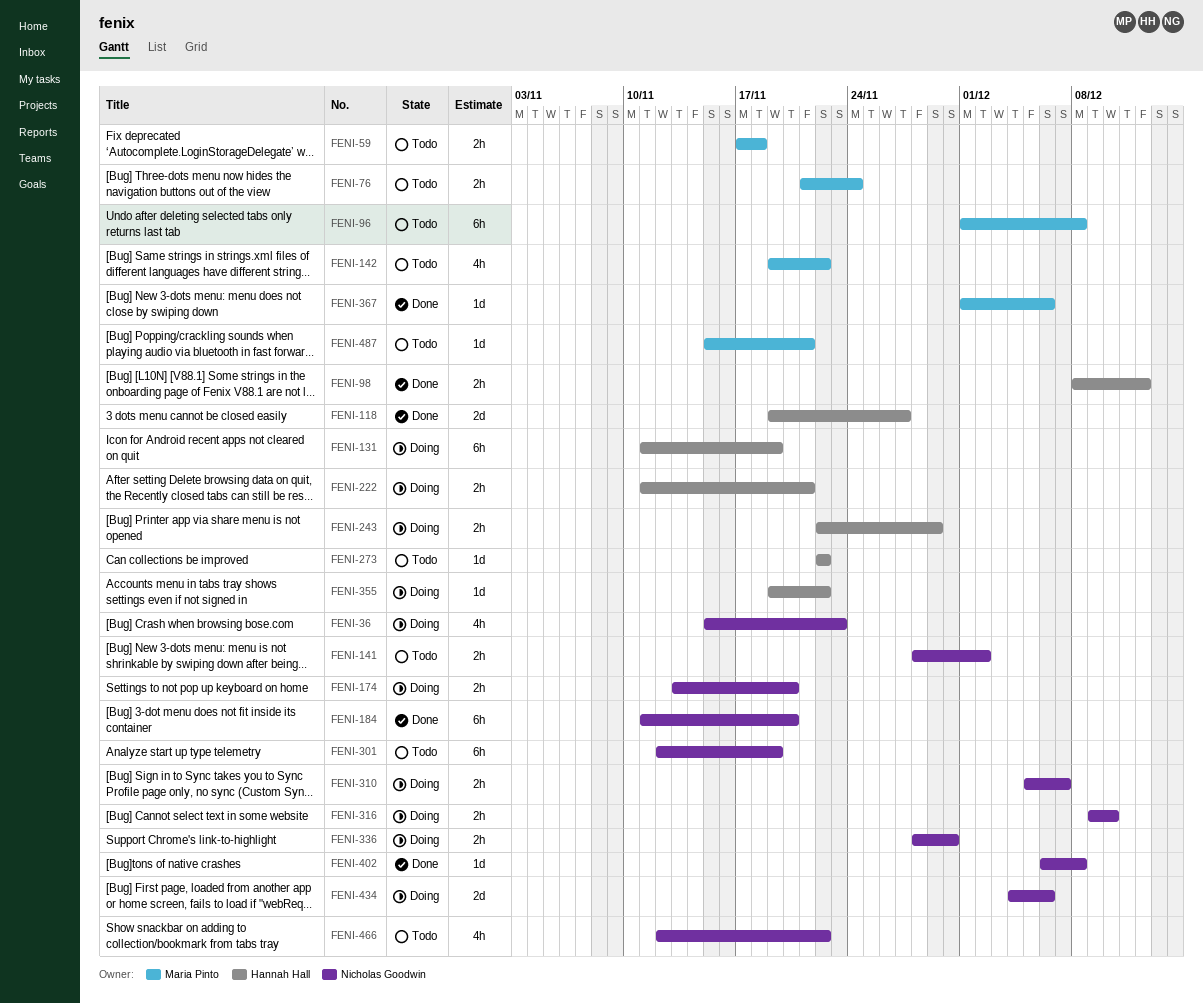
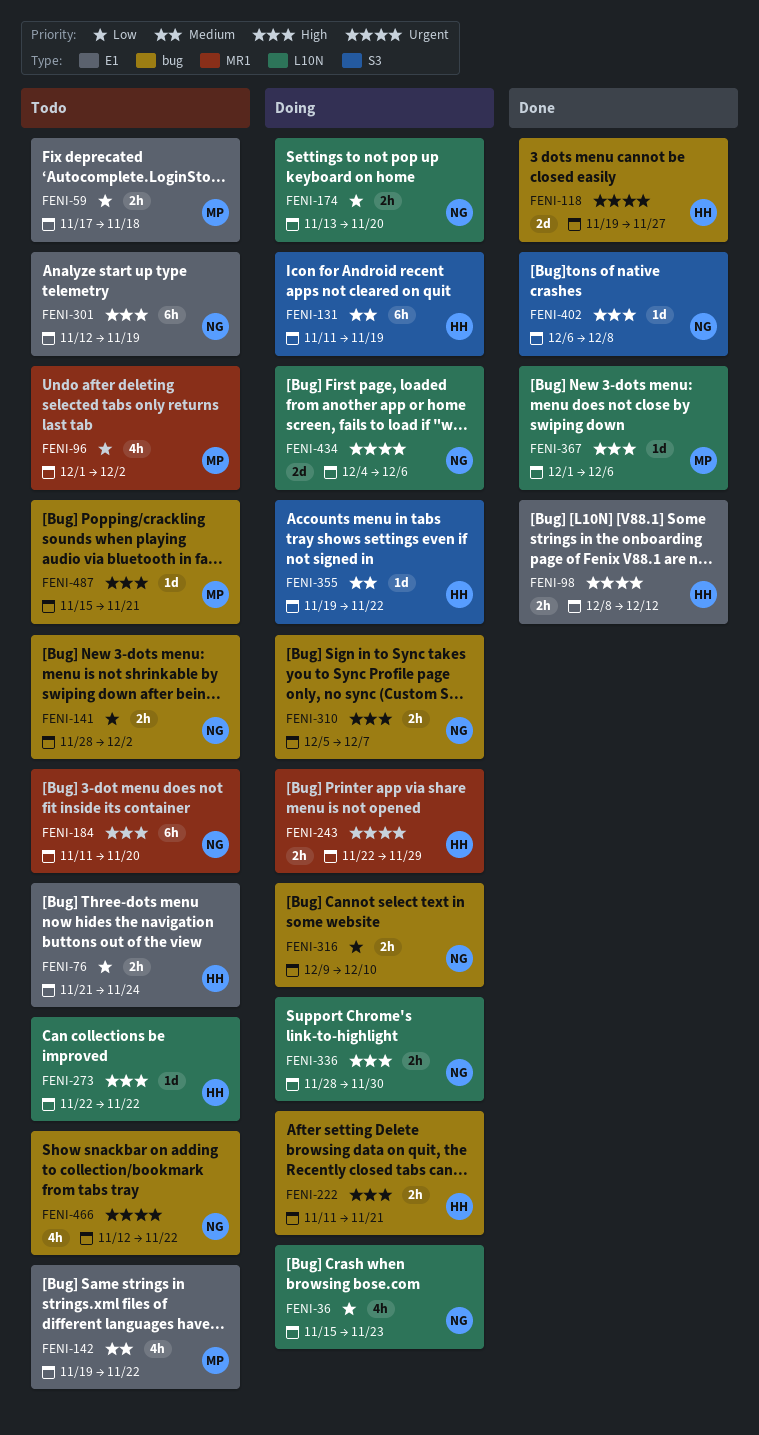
FENI-76, owner: Maria Pinto -> Hannah Hall
FENI-96, estimate: 6h -> 4h
FENI-96, due: Dec 8 -> Dec 2
FENI-184, status: Done -> Todo

